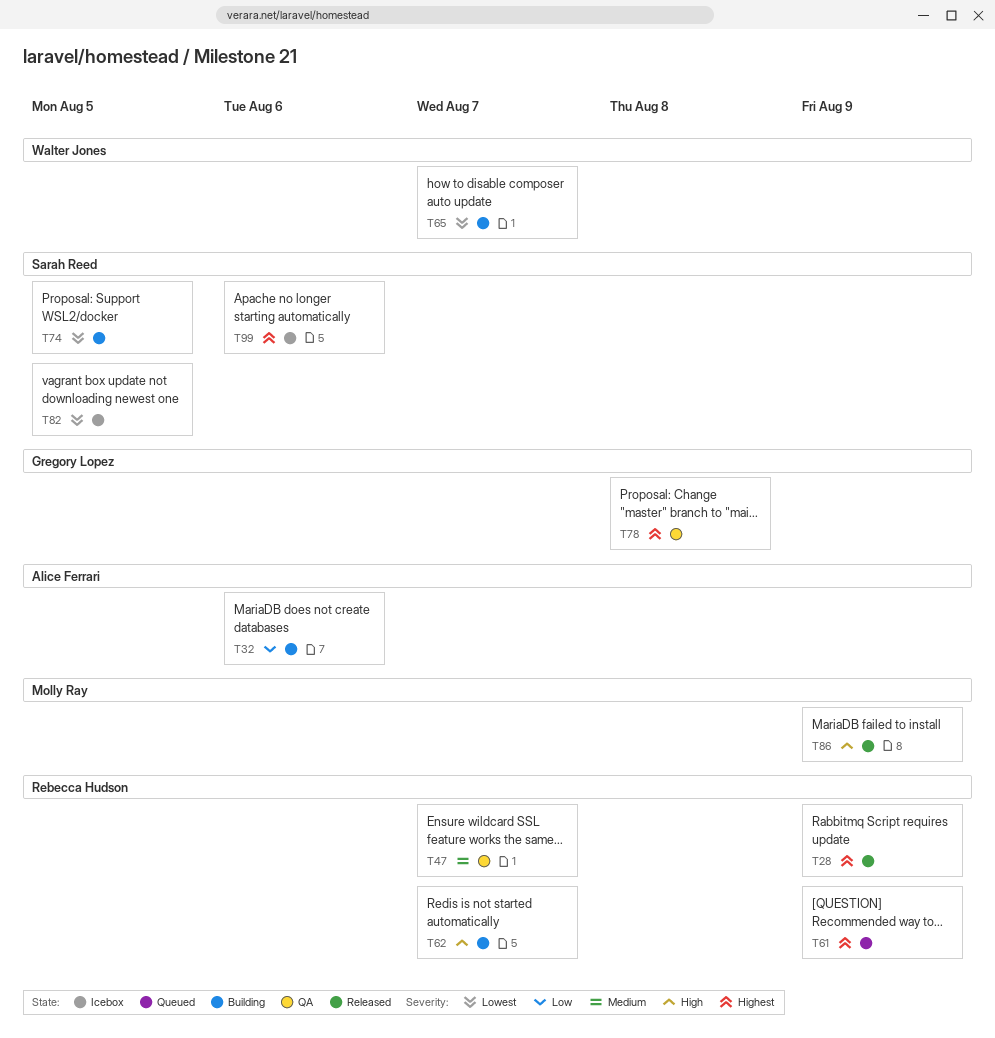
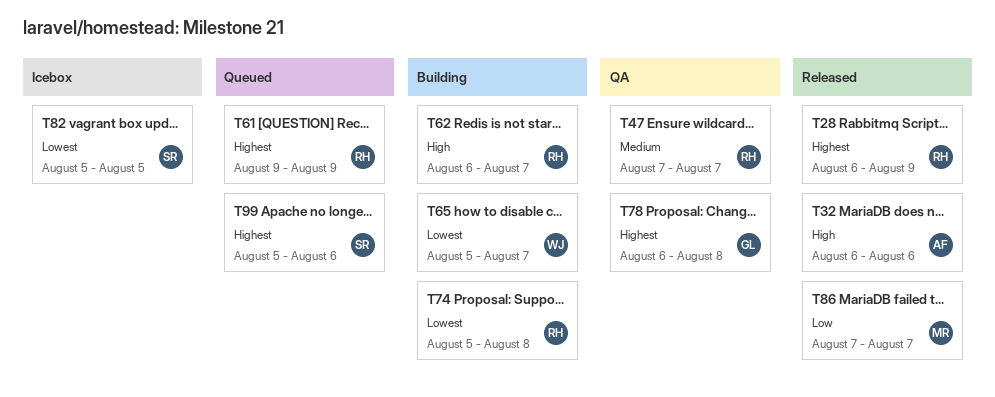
T32, status: Building -> Released
T32, priority: Low -> High
T74, owner: Sarah Reed -> Rebecca Hudson
T74, due: Aug 5 -> Aug 8
T86, priority: High -> Low
T86, due: Aug 9 -> Aug 7
T99, status: Icebox -> Queued

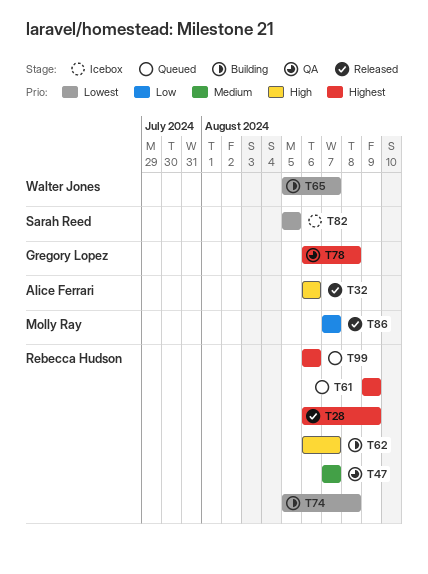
T99, owner: Sarah Reed -> Rebecca Hudson
T99, start: Aug 5 -> Aug 6

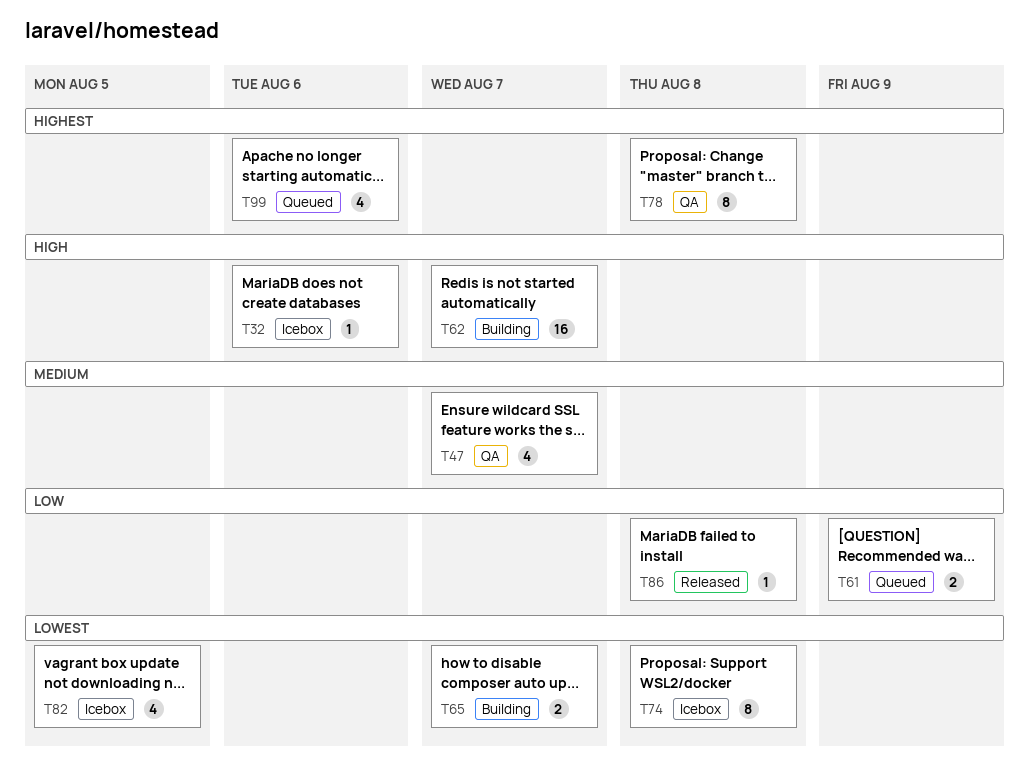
T28: present -> none
T32, status: Released -> Icebox
T61, priority: Highest -> Low
T74, status: Building -> Icebox
T86, due: Aug 7 -> Aug 8

